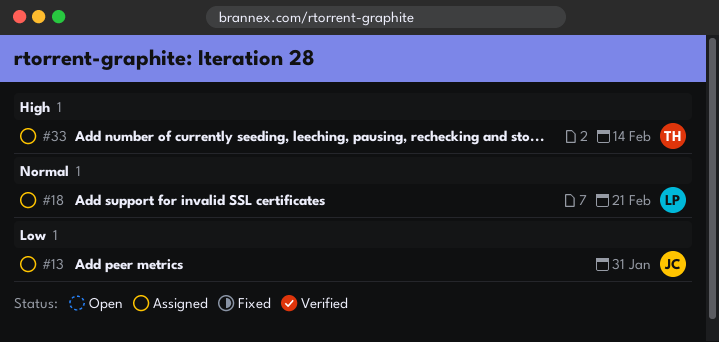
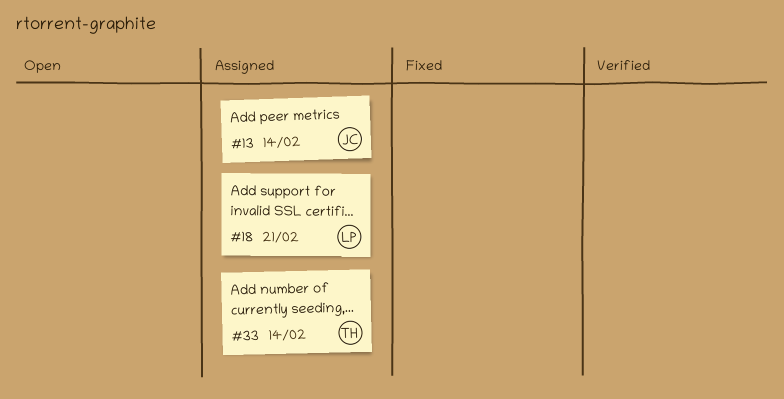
#13, due: Jan 31 -> Feb 14

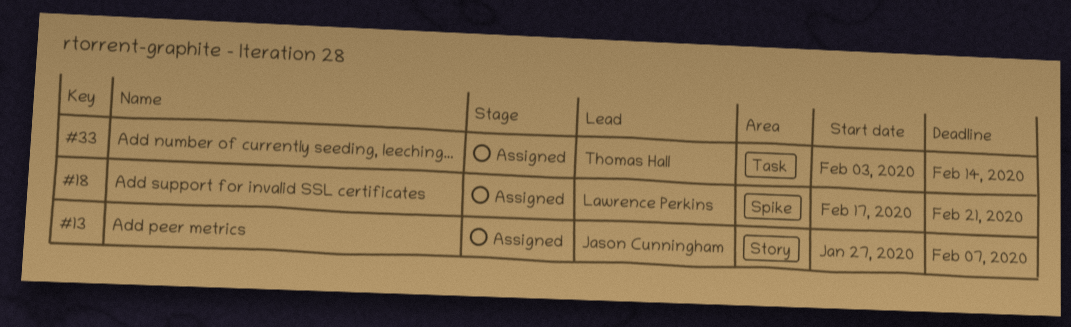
#13, due: Feb 14 -> Feb 7

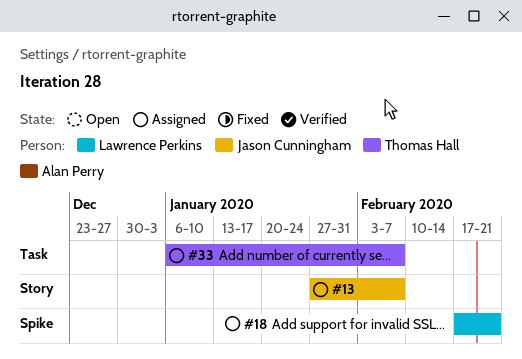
#33, start: Feb 3 -> Jan 6
#33, due: Feb 14 -> Feb 7

